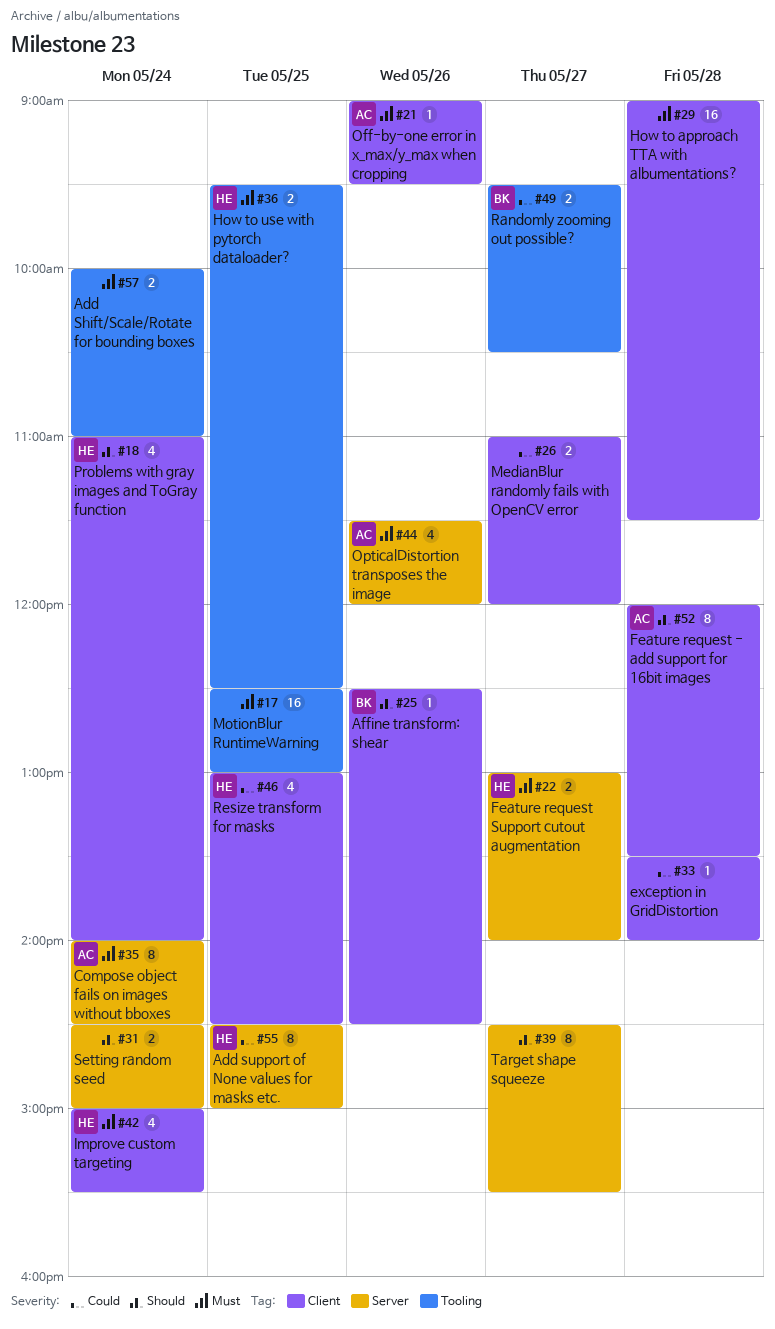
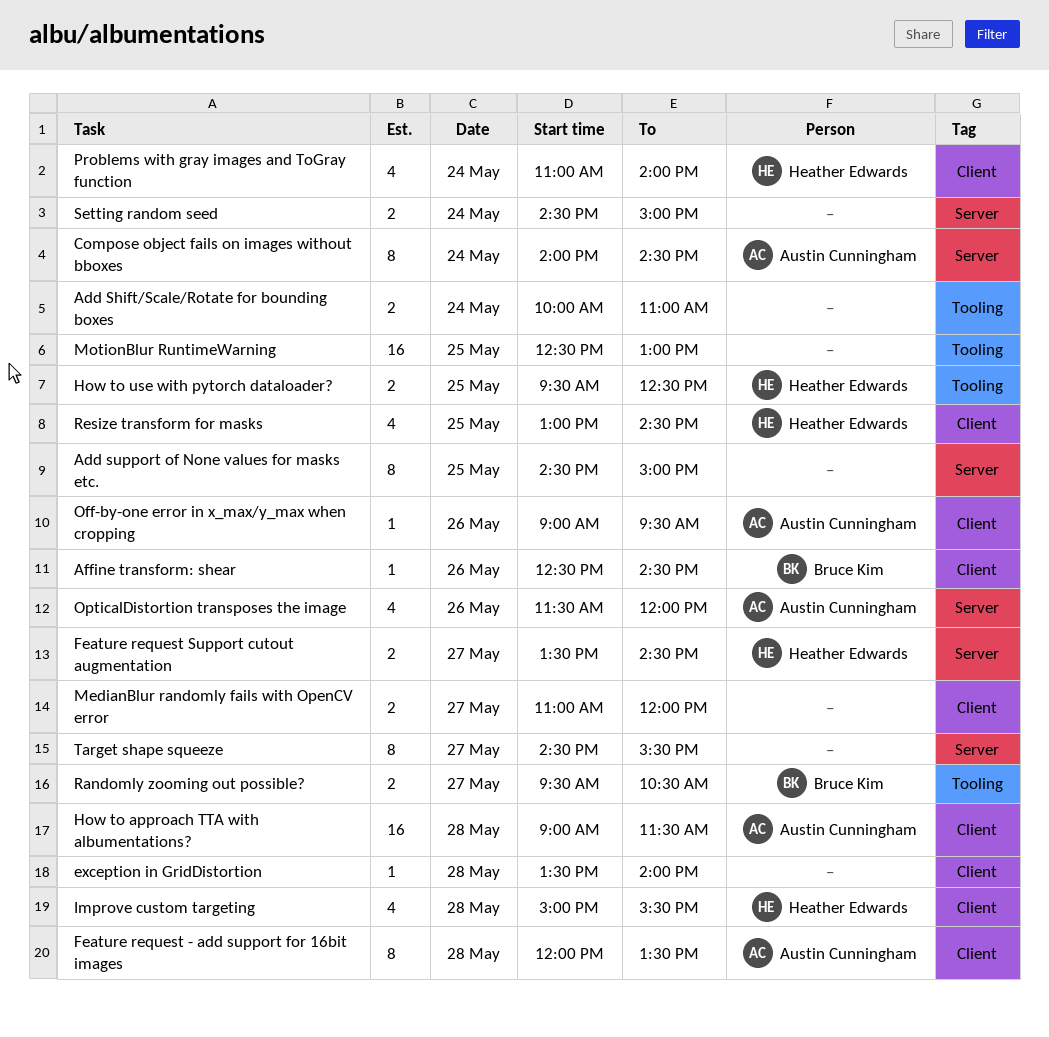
Add support of None values for masks etc., owner: Heather Edwards -> none
Feature request Support cutout augmentation, begins: 13:00 -> 13:30
Feature request Support cutout augmentation, ends: 14:00 -> 14:30
How to approach TTA with albumentations?, owner: none -> Austin Cunningham
Improve custom targeting, day: May 24 -> May 28

